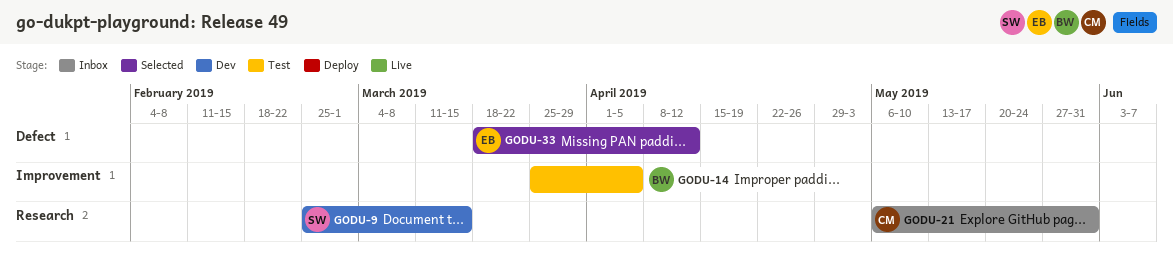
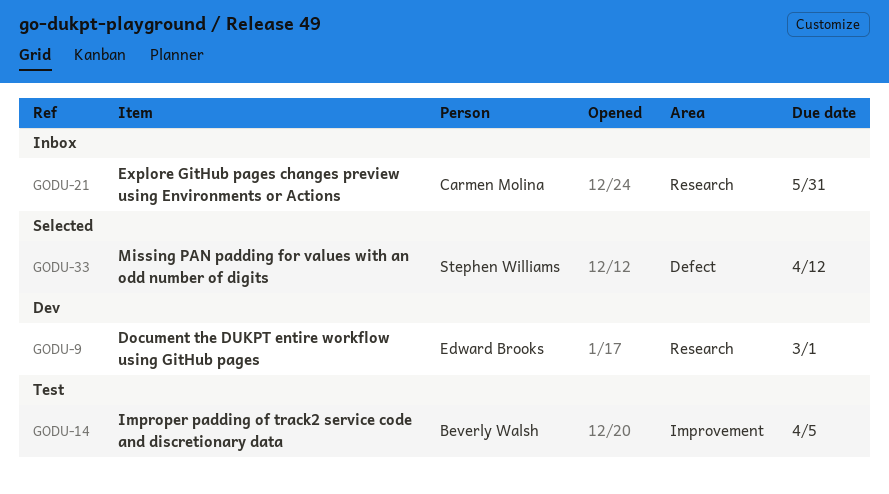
GODU-9, owner: Stephen Williams -> Edward Brooks
GODU-9, due: Mar 15 -> Mar 1
GODU-33, owner: Edward Brooks -> Stephen Williams

